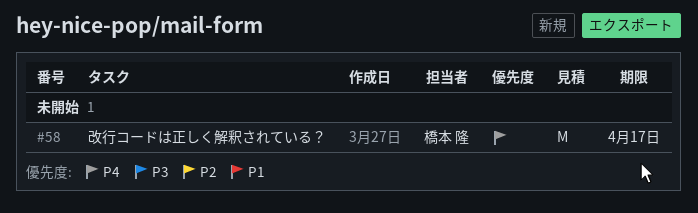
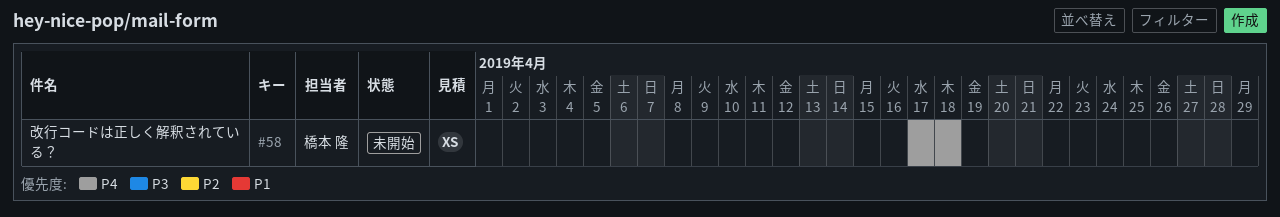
#58, estimate: M -> XS
#58, due: Apr 17 -> Apr 18

